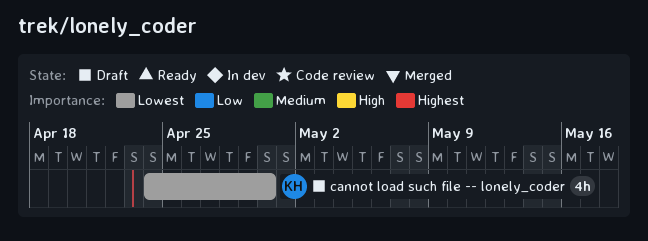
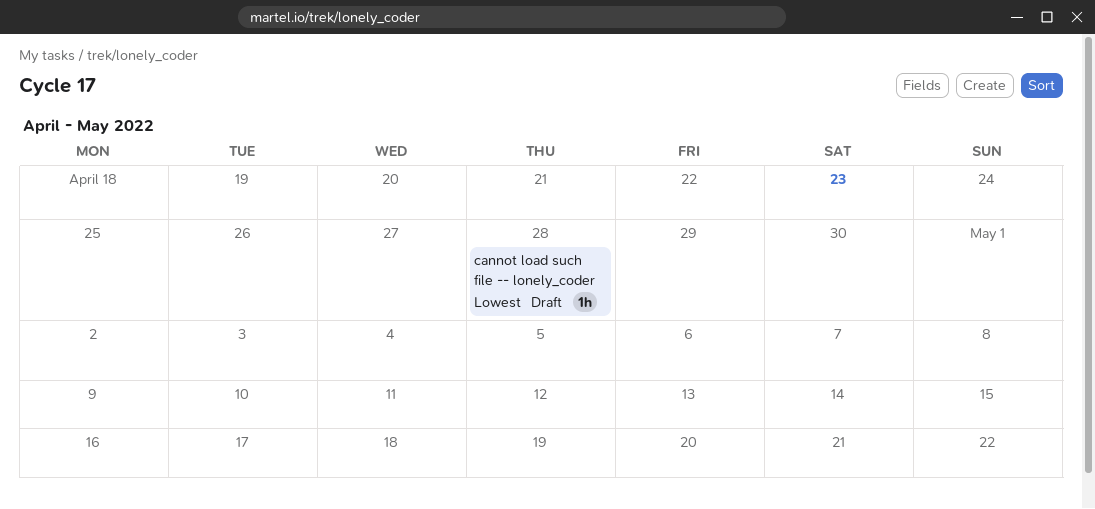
cannot load such file -- lonely_coder, estimate: 4h -> 1h
cannot load such file -- lonely_coder, due: Apr 30 -> Apr 28

